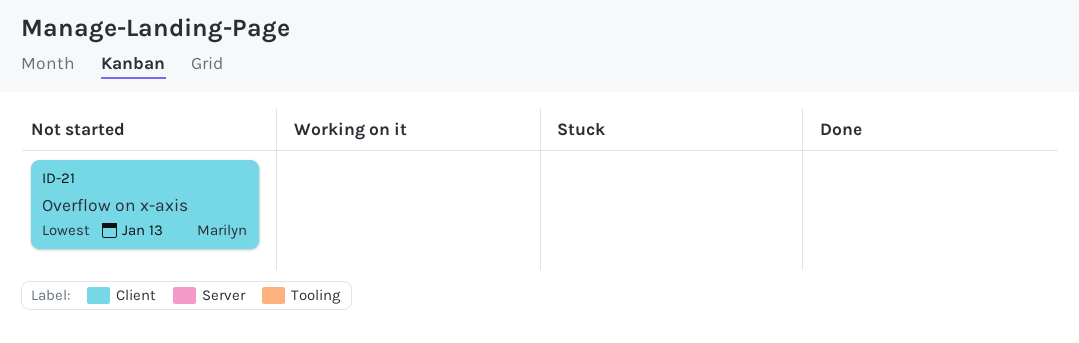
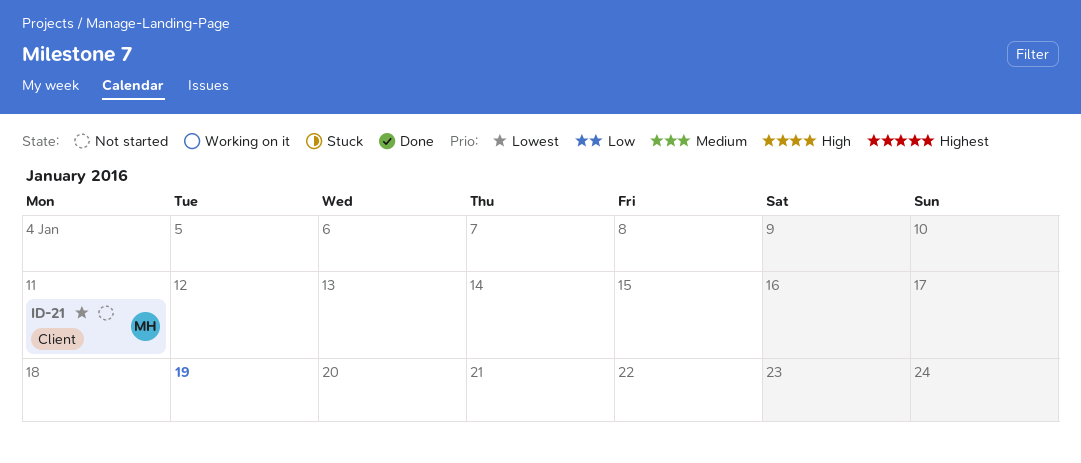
ID-21, due: Jan 13 -> Jan 11

